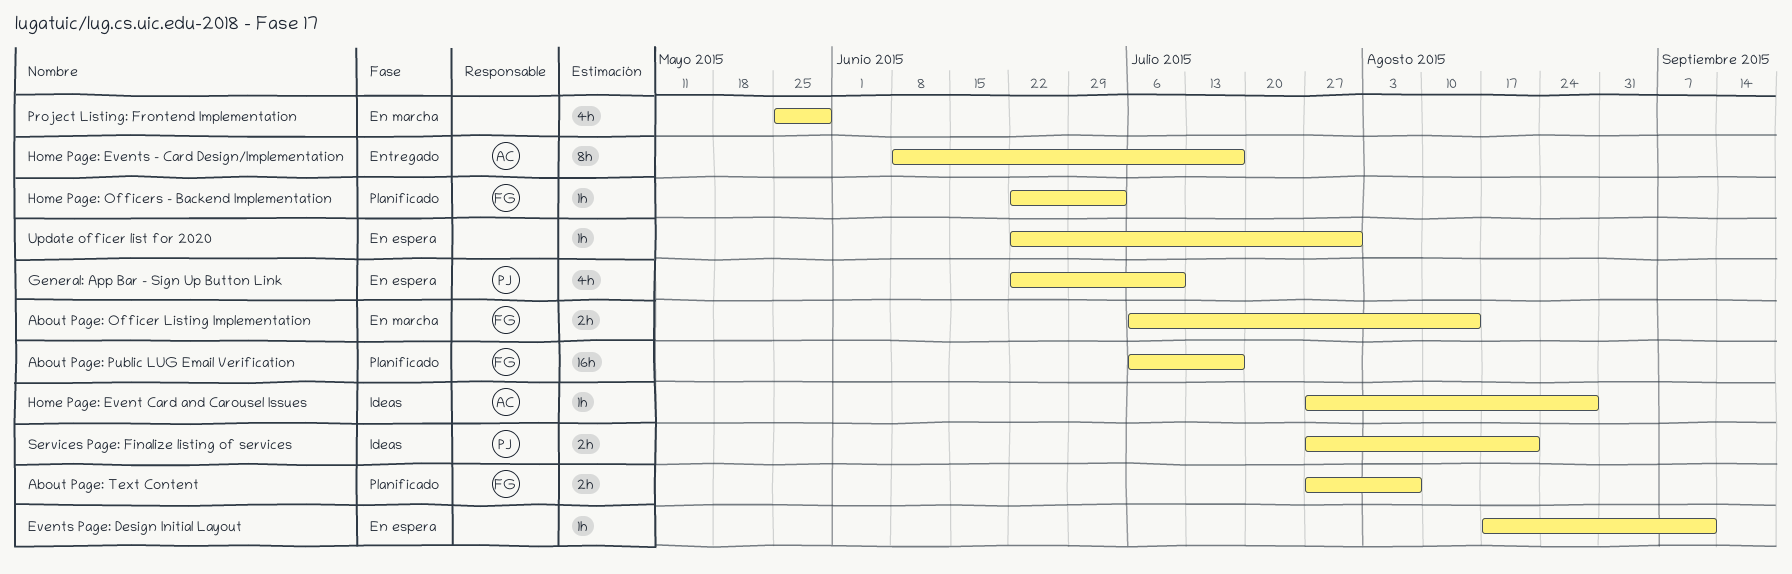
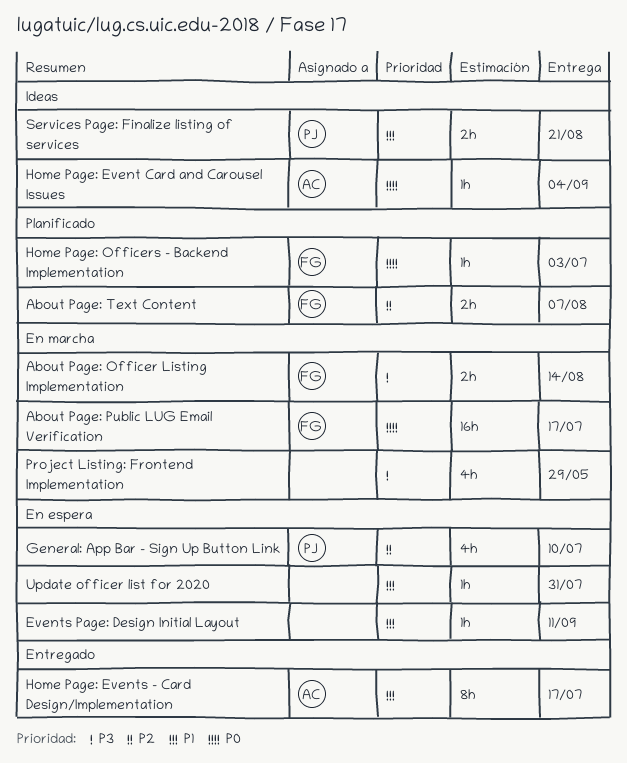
About Page: Public LUG Email Verification, status: Planificado -> En marcha
Home Page: Event Card and Carousel Issues, due: Aug 28 -> Sep 4

